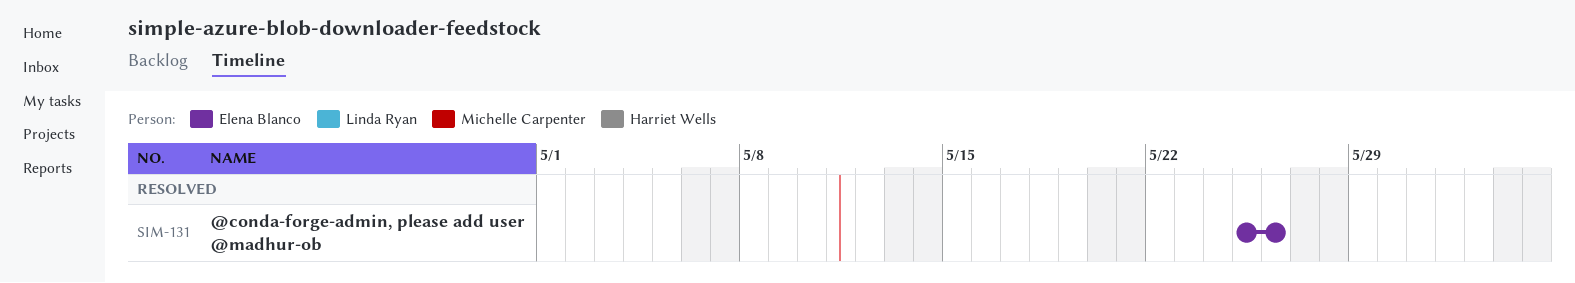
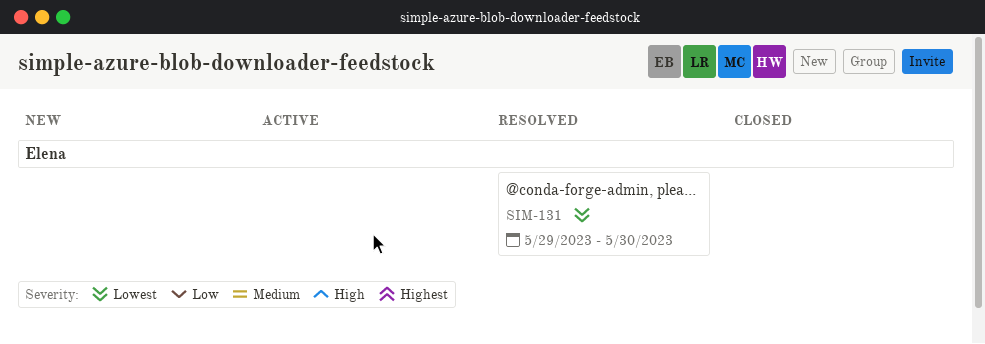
SIM-131, start: May 25 -> May 29
SIM-131, due: May 26 -> May 30

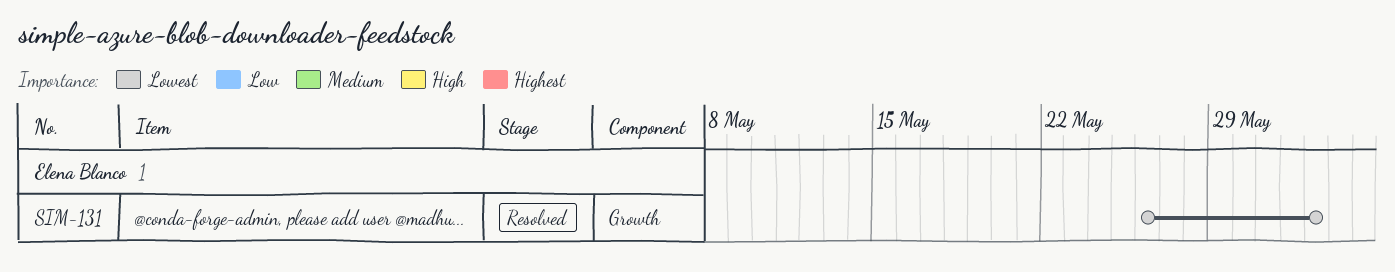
SIM-131, start: May 29 -> May 26
SIM-131, due: May 30 -> Jun 2

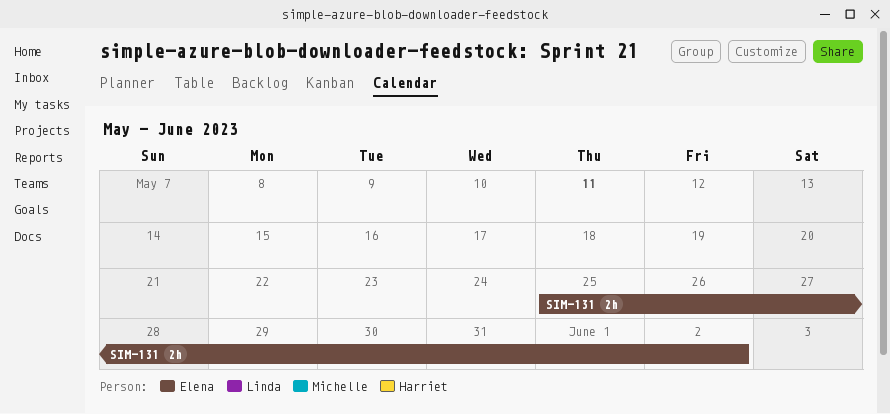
SIM-131, start: May 26 -> May 25

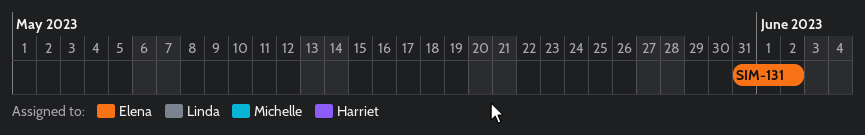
SIM-131, start: May 25 -> May 31

